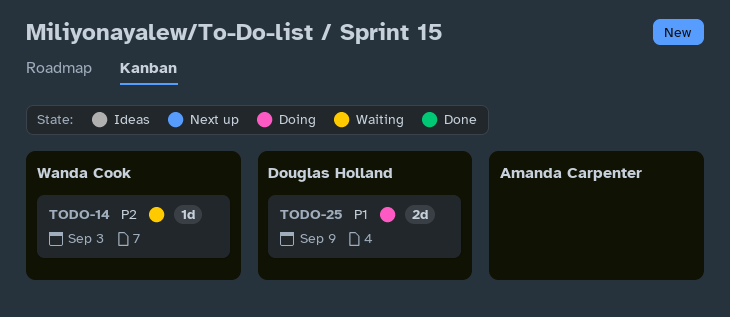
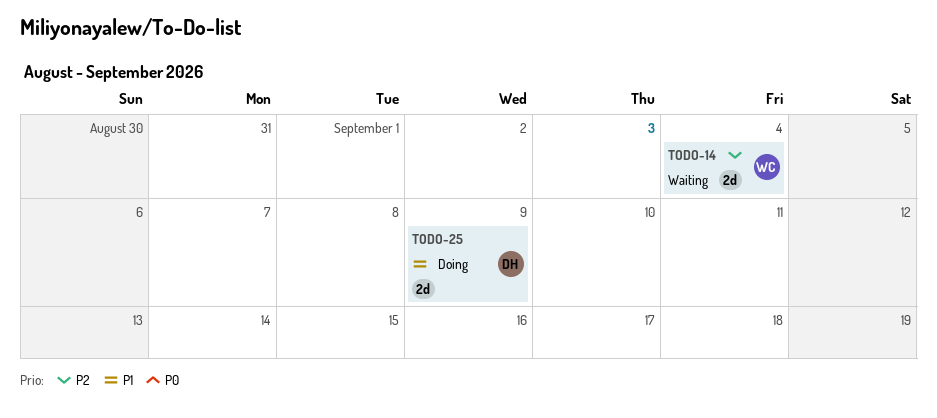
TODO-14, estimate: 1d -> 2d
TODO-14, due: Sep 3 -> Sep 4

